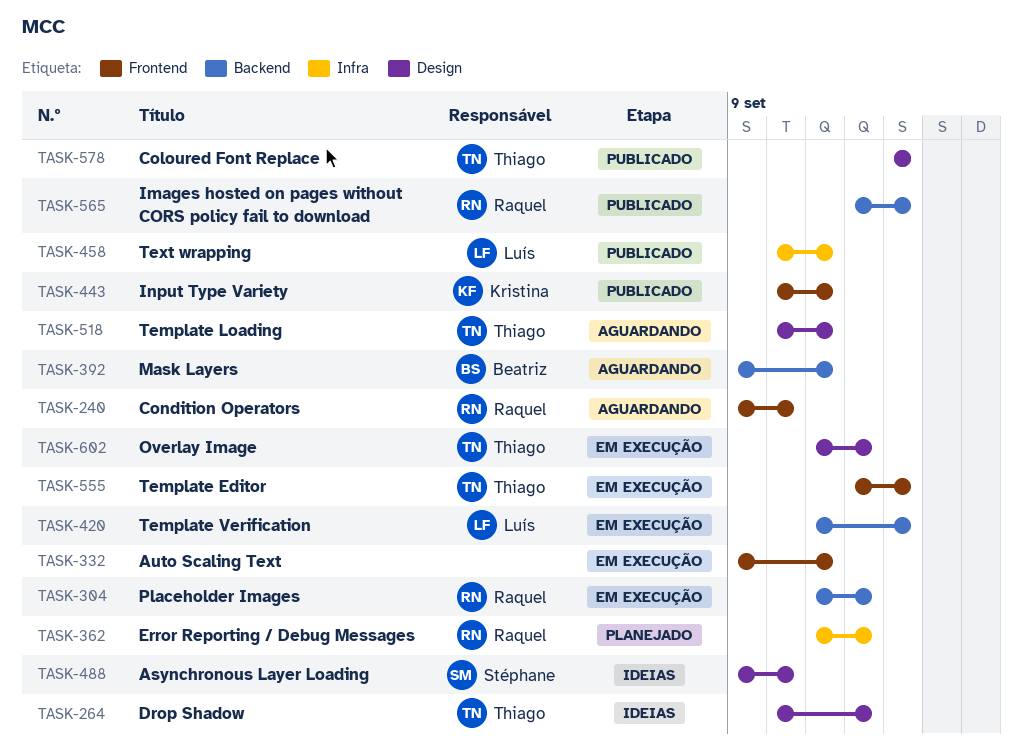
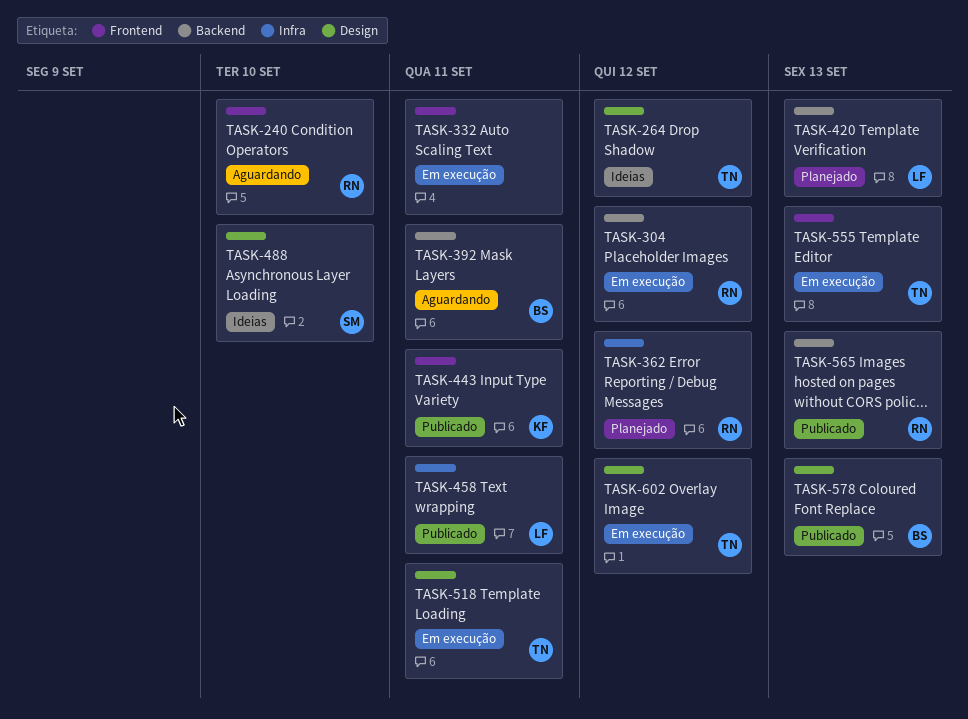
TASK-420, status: Em execução -> Planejado
TASK-518, status: Aguardando -> Em execução
TASK-578, owner: Thiago -> Beatriz

